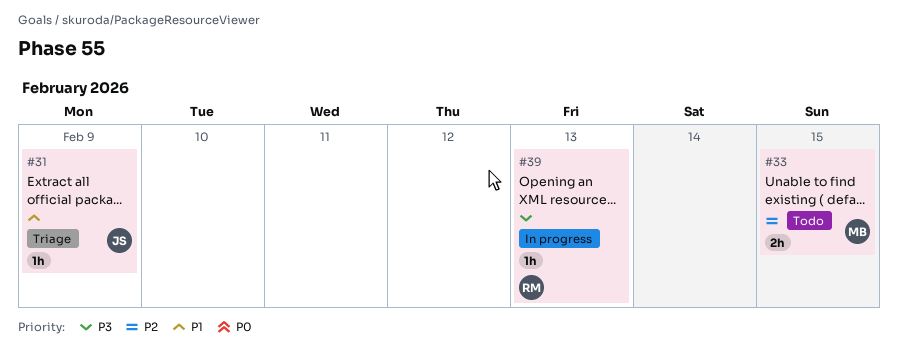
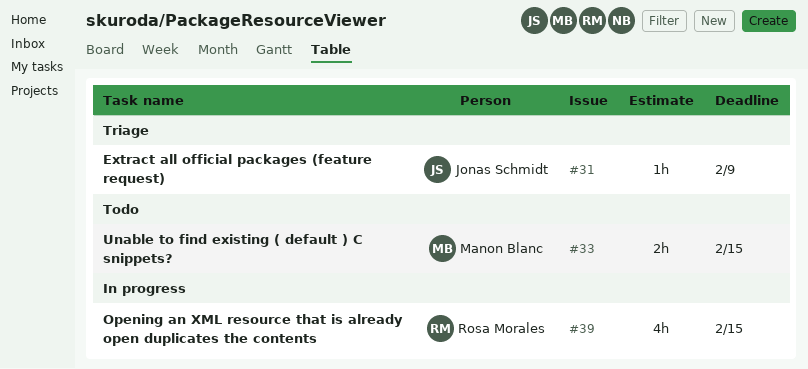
#39, estimate: 1h -> 4h
#39, due: Feb 13 -> Feb 15

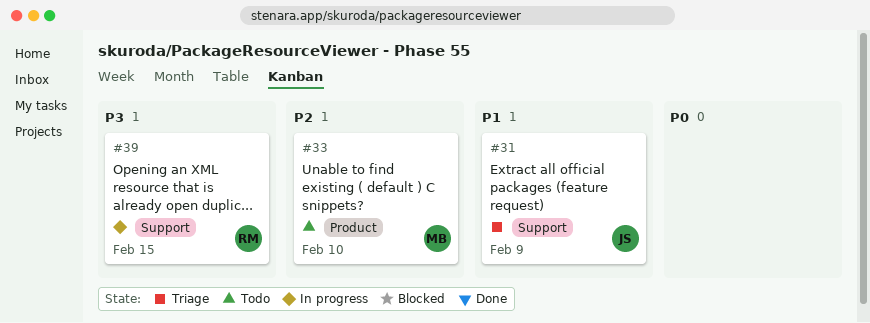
#33, due: Feb 15 -> Feb 10

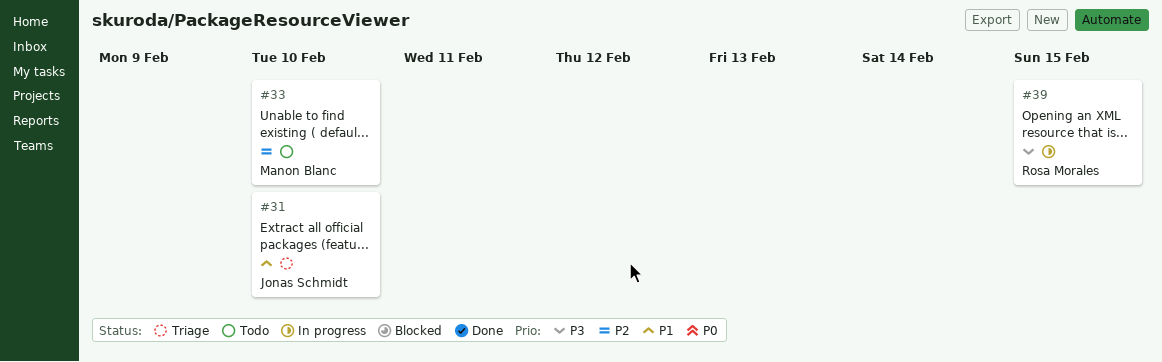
#31, due: Feb 9 -> Feb 10

